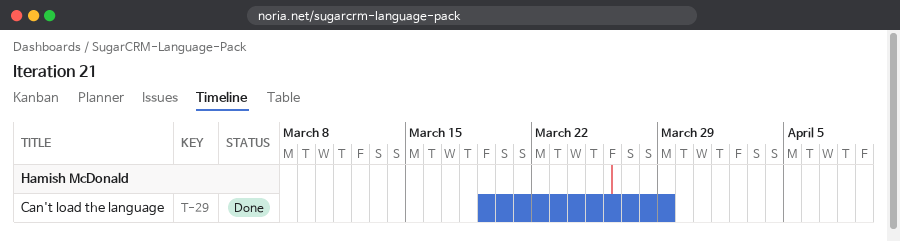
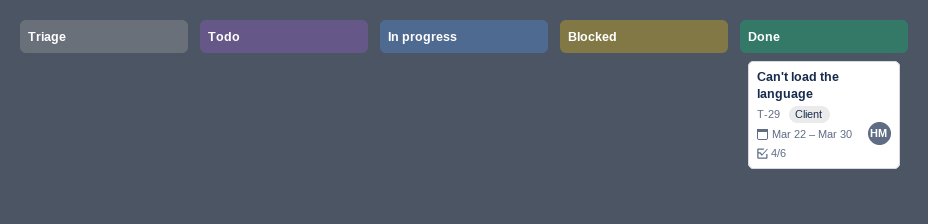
T-29, start: Mar 19 -> Mar 22
T-29, due: Mar 29 -> Mar 30

